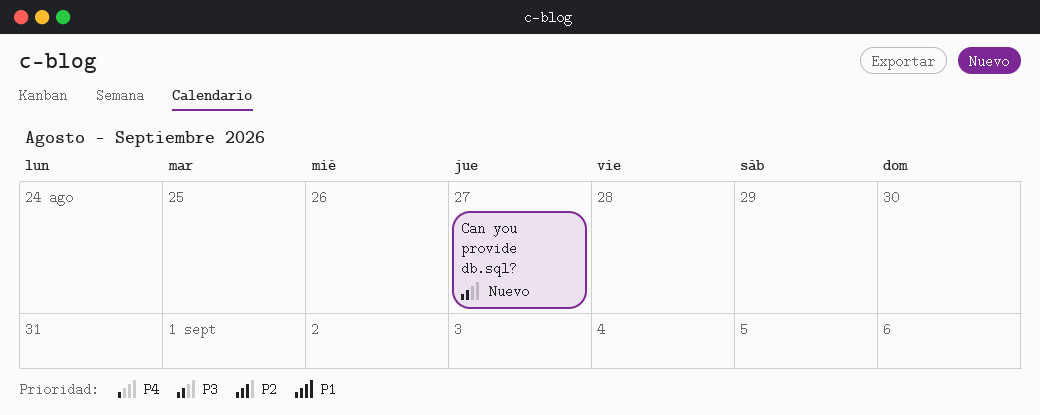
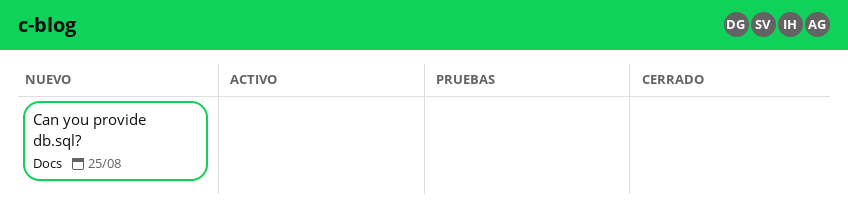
Can you provide db.sql?, due: Aug 27 -> Aug 25

